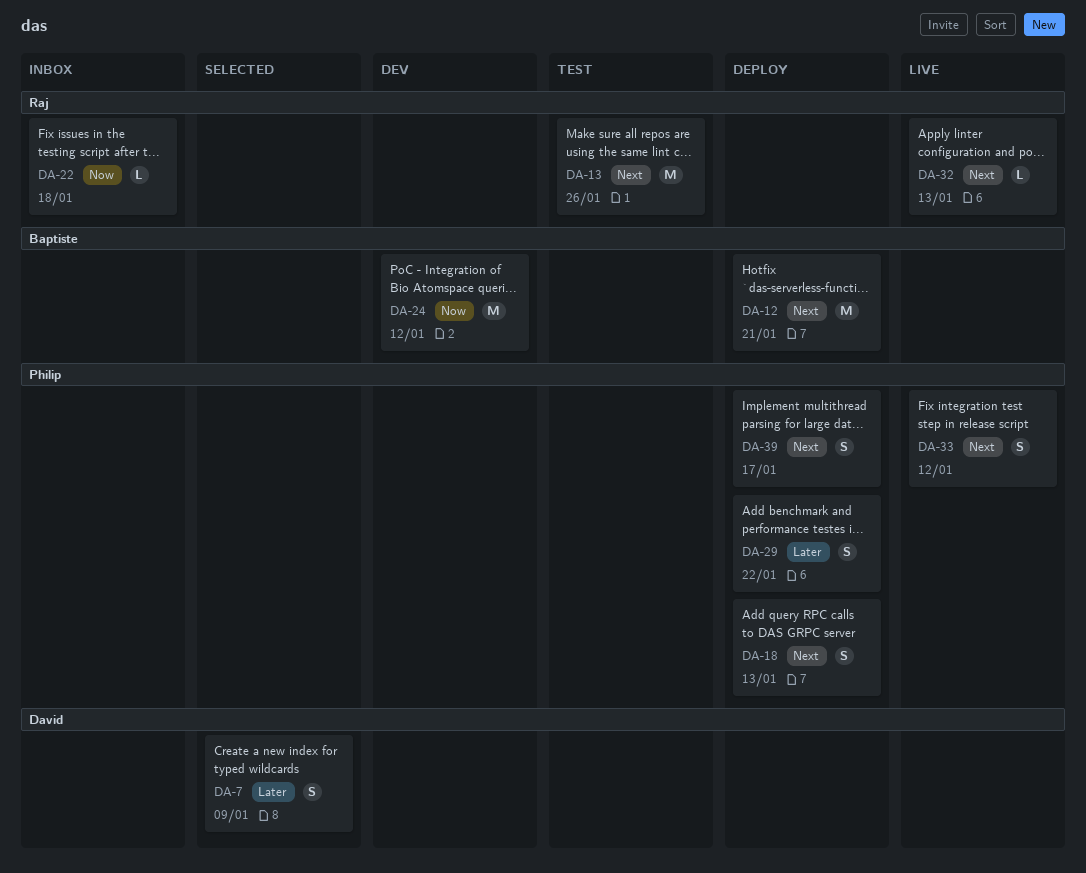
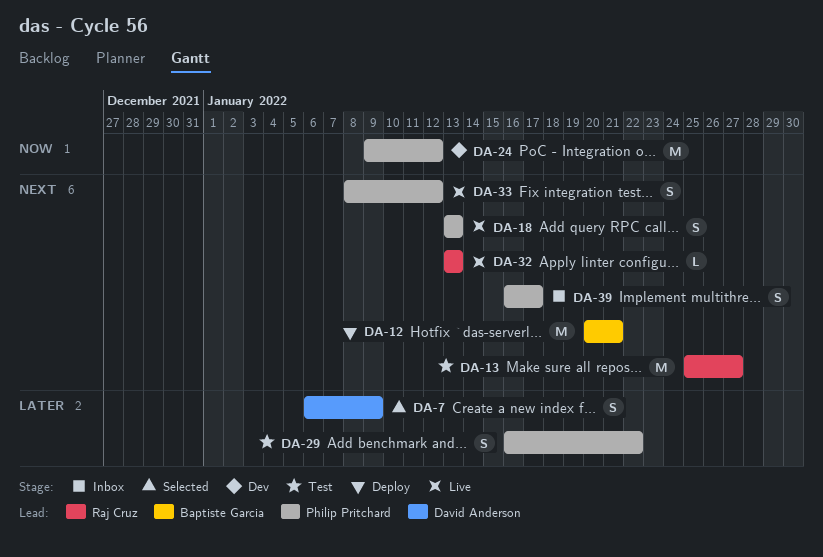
DA-13, due: Jan 26 -> Jan 27
DA-18, status: Deploy -> Live
DA-22: present -> none
DA-24, owner: Baptiste Garcia -> Philip Pritchard
DA-29, status: Deploy -> Test
DA-39, status: Deploy -> Inbox

